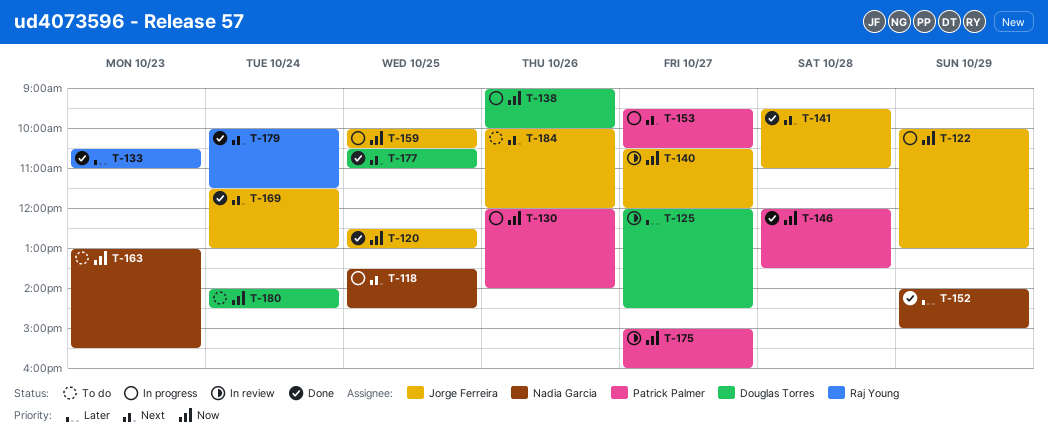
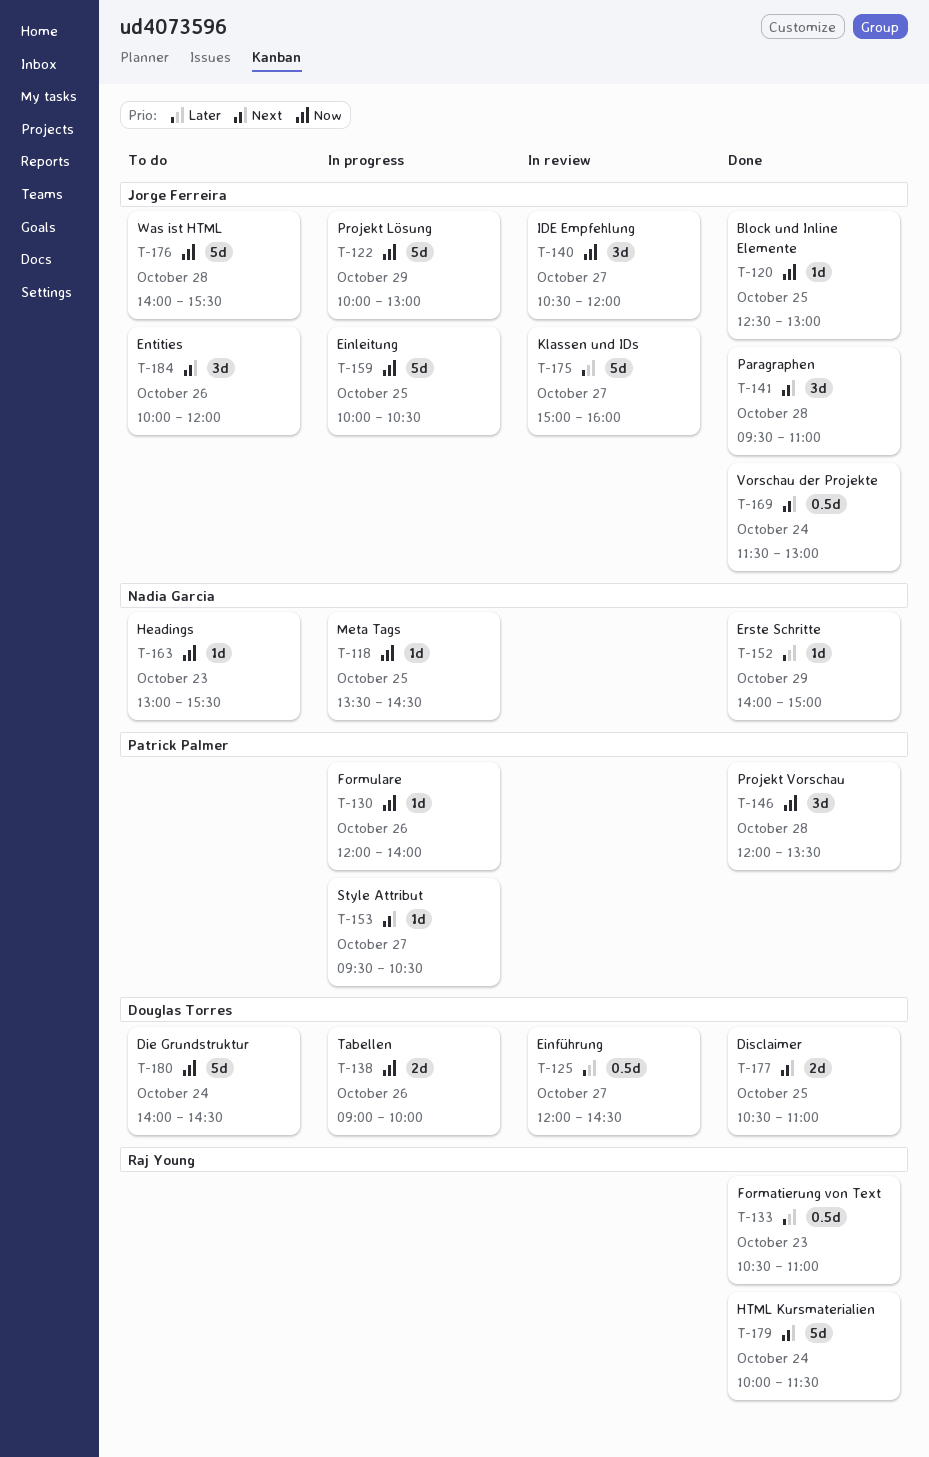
T-118, priority: Next -> Now
T-175, owner: Patrick Palmer -> Jorge Ferreira
T-175, priority: Now -> Later
T-176: none -> present

